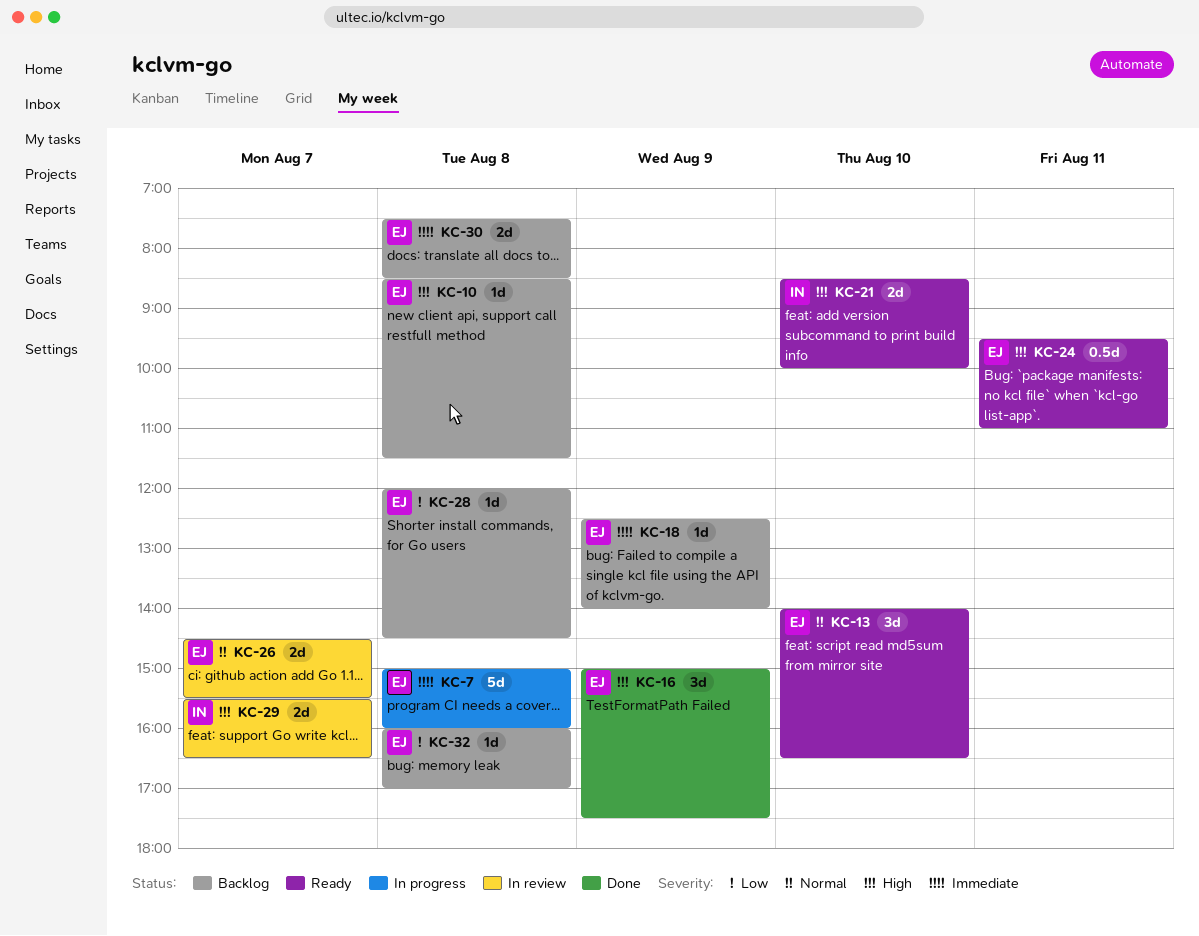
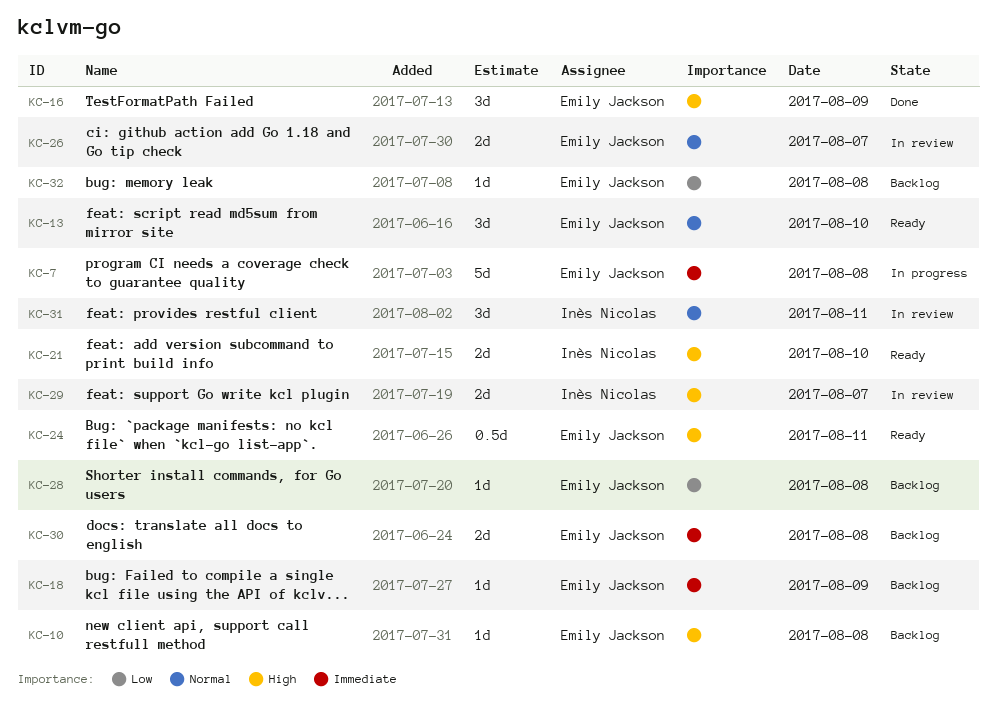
KC-31: none -> present

